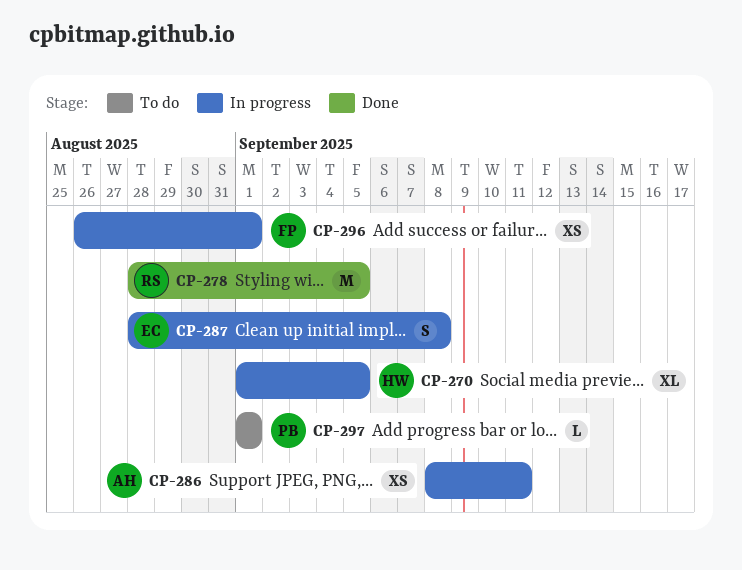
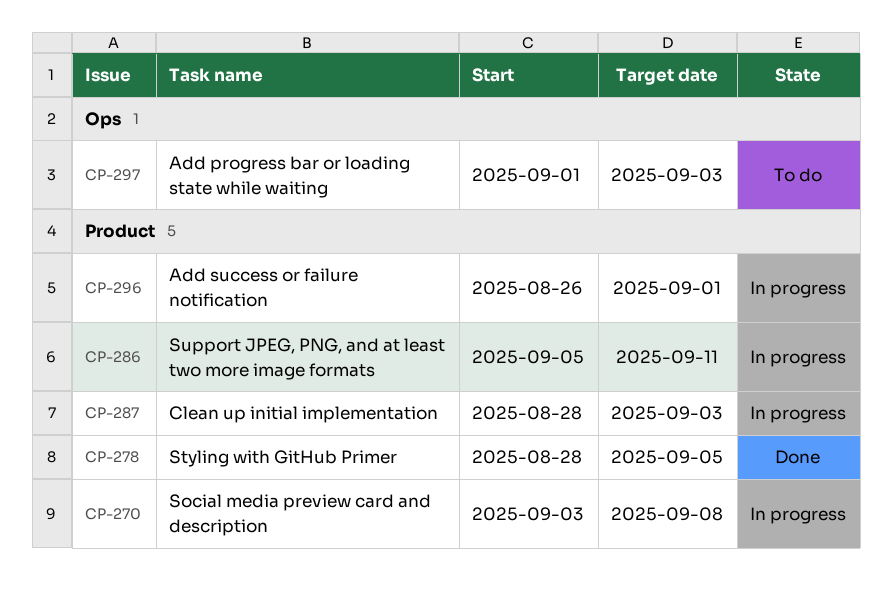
CP-270, start: Sep 1 -> Sep 3
CP-270, due: Sep 5 -> Sep 8
CP-286, start: Sep 8 -> Sep 5
CP-287, due: Sep 8 -> Sep 3
CP-297, due: Sep 1 -> Sep 3

